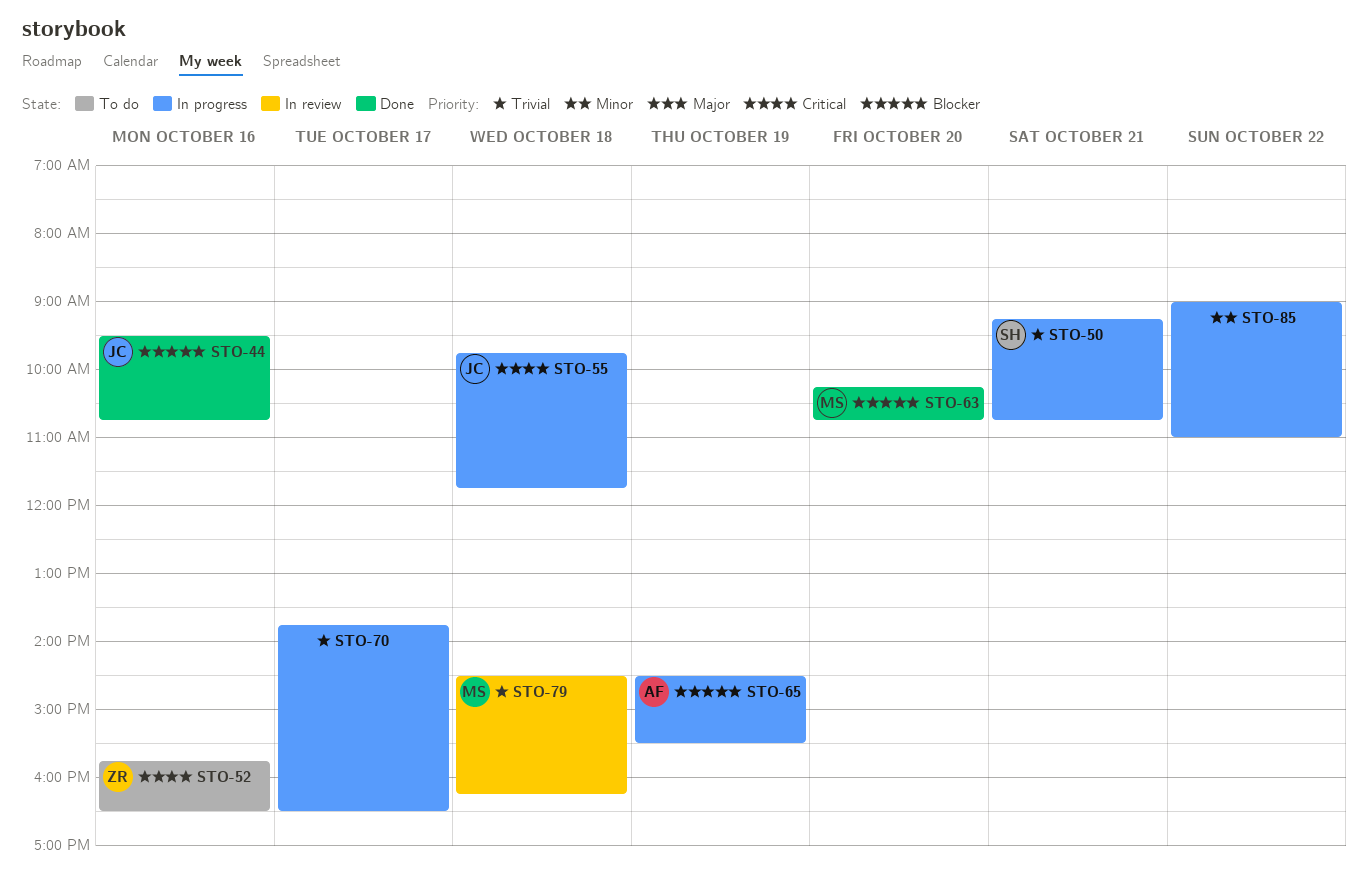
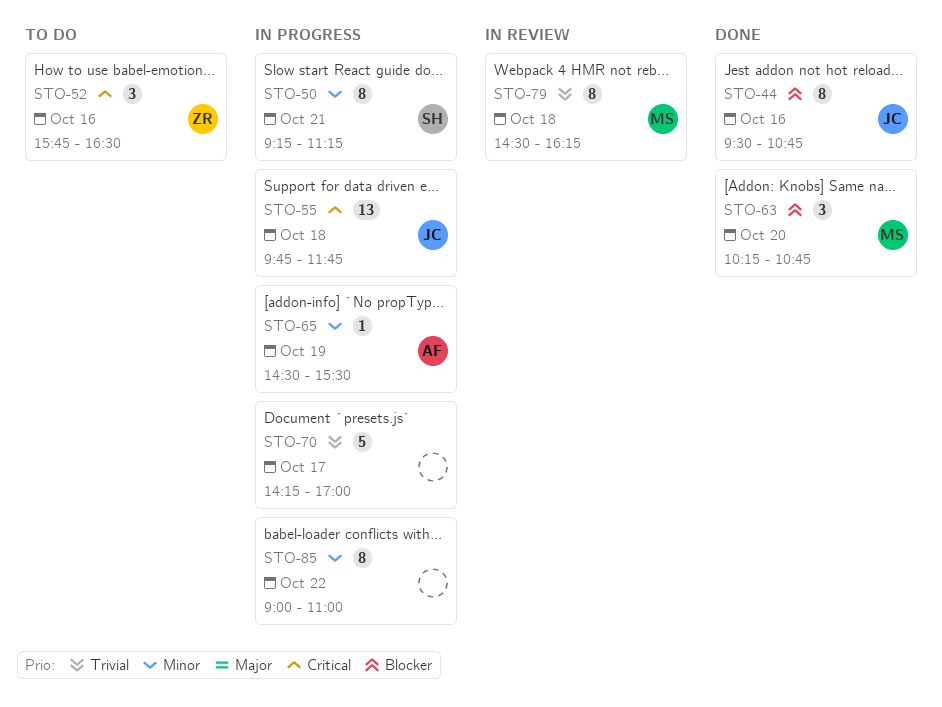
STO-50, priority: Trivial -> Minor
STO-50, ends: 10:45 -> 11:15
STO-65, priority: Blocker -> Minor
STO-70, begins: 13:45 -> 14:15
STO-70, ends: 16:30 -> 17:00

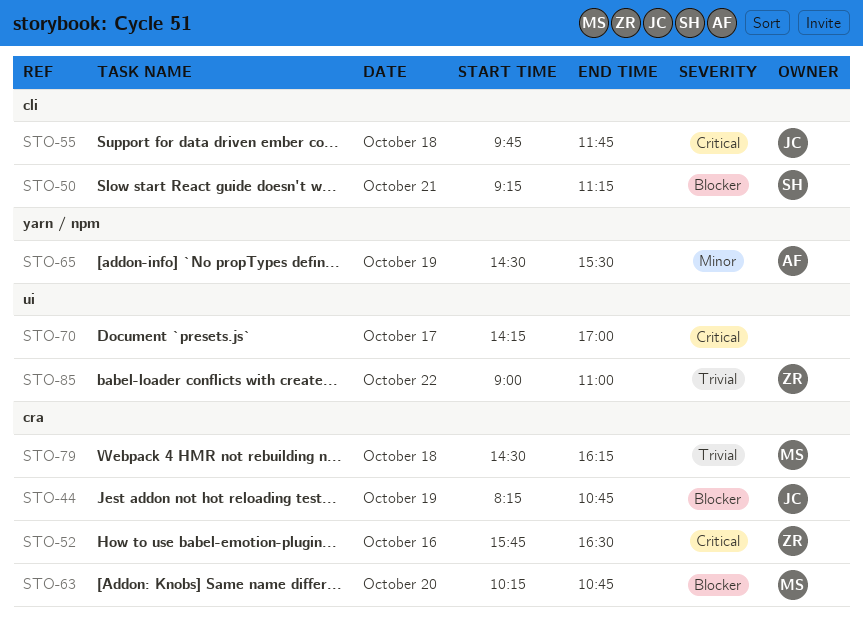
STO-44, day: Oct 16 -> Oct 19
STO-44, begins: 09:30 -> 08:15
STO-50, priority: Minor -> Blocker
STO-70, priority: Trivial -> Critical
STO-85, owner: none -> ZR
STO-85, priority: Minor -> Trivial

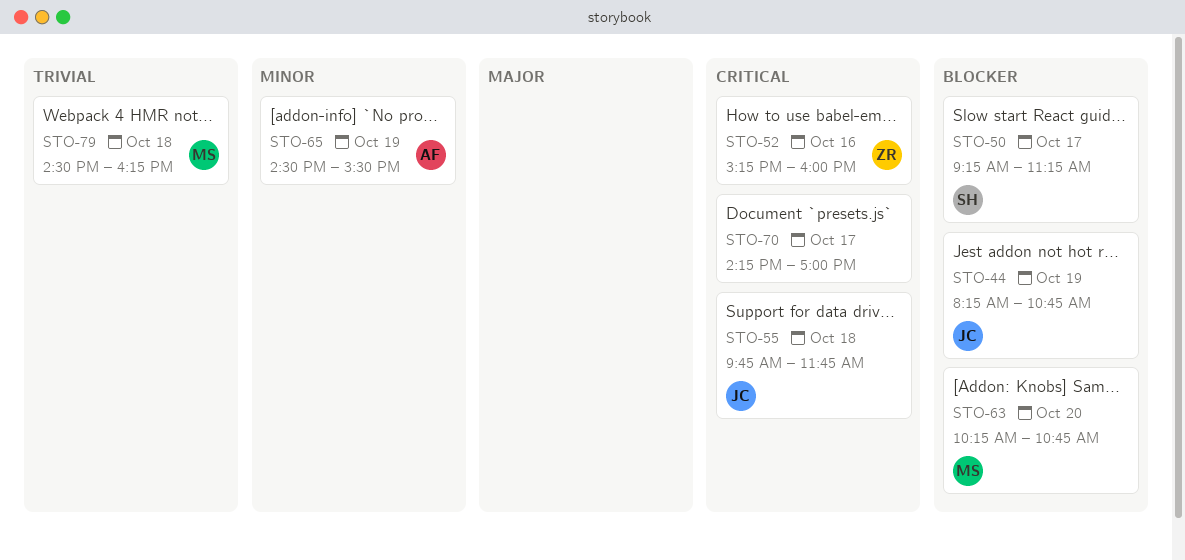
STO-50, day: Oct 21 -> Oct 17
STO-52, begins: 15:45 -> 15:15
STO-52, ends: 16:30 -> 16:00
STO-85: present -> none

